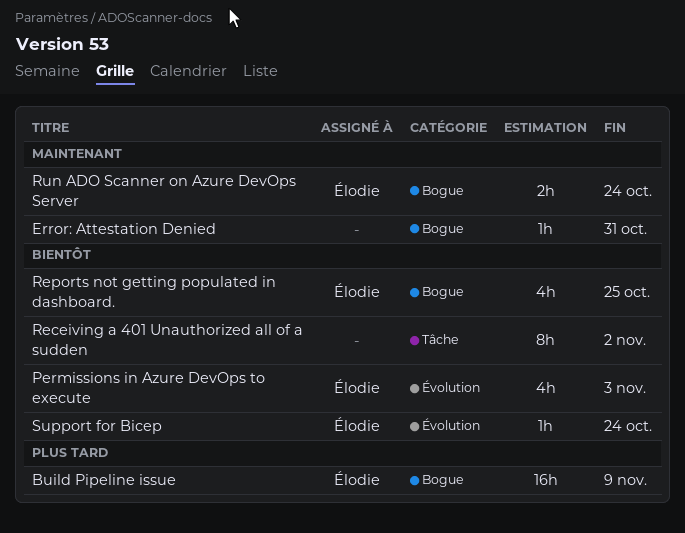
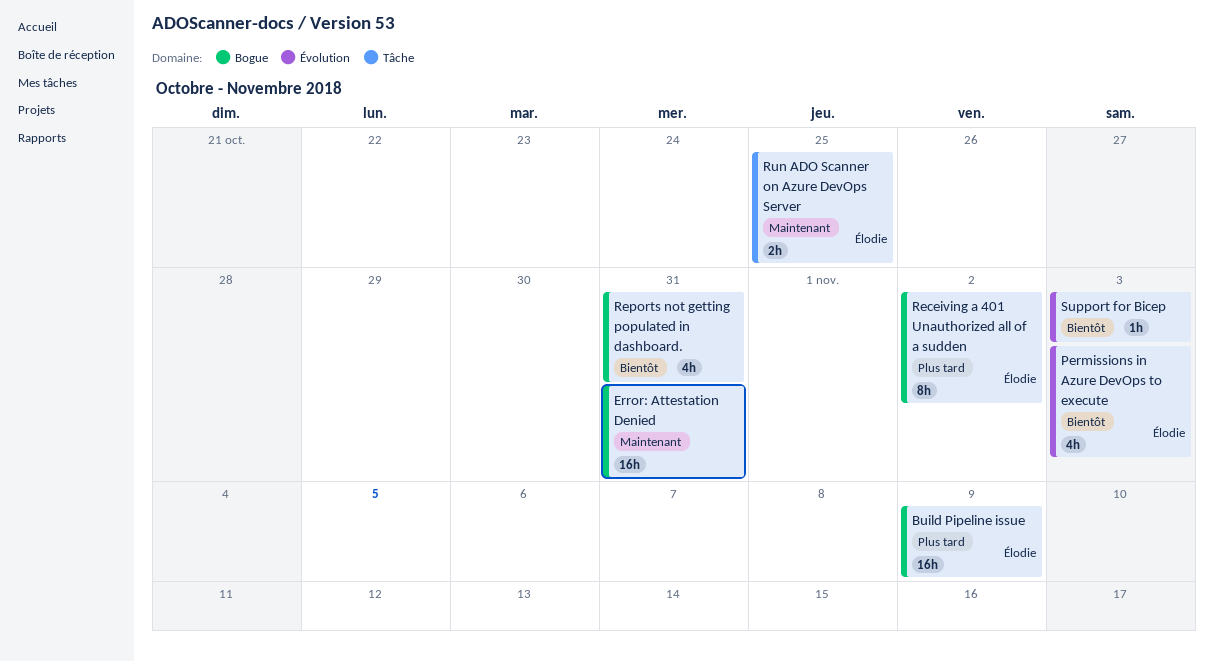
Error: Attestation Denied, estimate: 1h -> 16h
Receiving a 401 Unauthorized all of a sudden, owner: none -> Élodie
Receiving a 401 Unauthorized all of a sudden, priority: Bientôt -> Plus tard
Receiving a 401 Unauthorized all of a sudden, label: Tâche -> Bogue
Reports not getting populated in dashboard., owner: Élodie -> none
Reports not getting populated in dashboard., due: Oct 25 -> Oct 31
Run ADO Scanner on Azure DevOps Server, label: Bogue -> Tâche
Run ADO Scanner on Azure DevOps Server, due: Oct 24 -> Oct 25
Support for Bicep, owner: Élodie -> none
Support for Bicep, due: Oct 24 -> Nov 3

